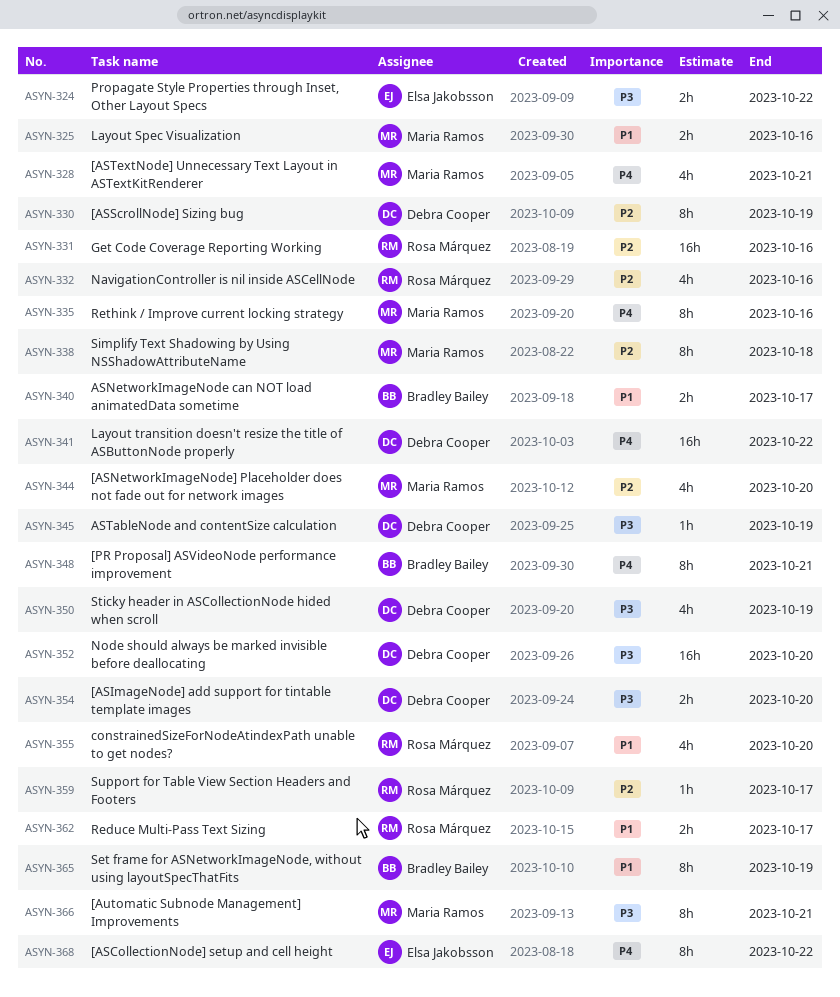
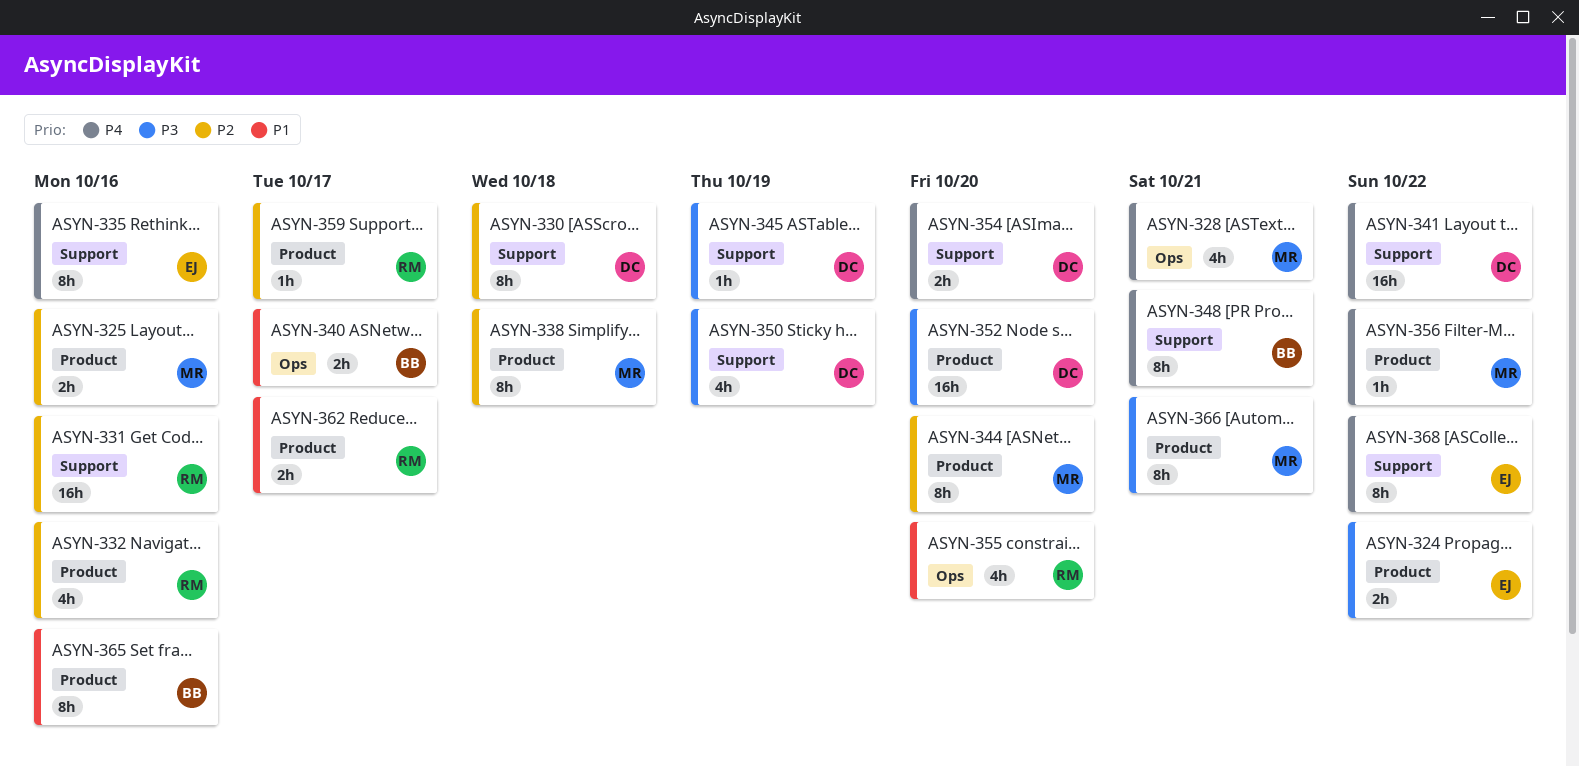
ASYN-325, priority: P1 -> P2
ASYN-330, due: Oct 19 -> Oct 18
ASYN-335, owner: Maria Ramos -> Elsa Jakobsson
ASYN-344, estimate: 4h -> 8h
ASYN-354, priority: P3 -> P4
ASYN-356: none -> present
ASYN-365, due: Oct 19 -> Oct 16

